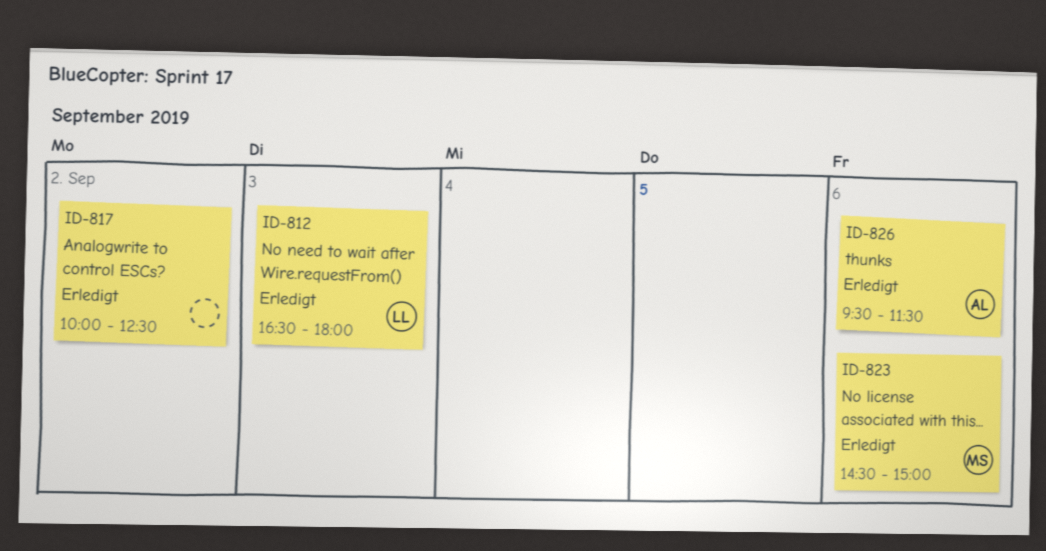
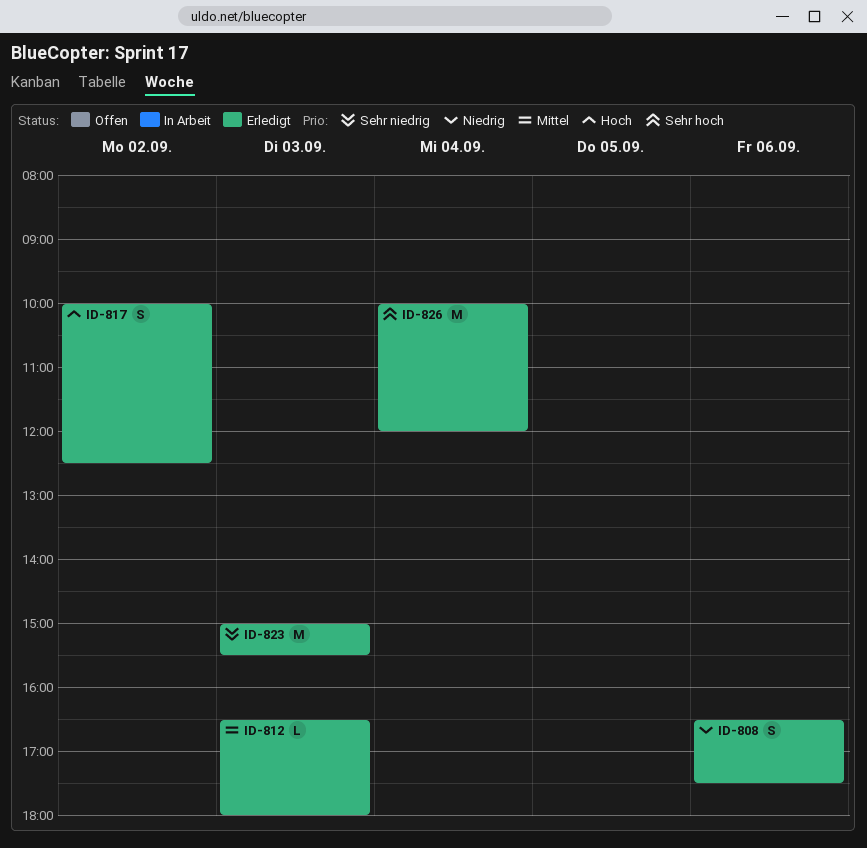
ID-808: none -> present
ID-823, day: Sep 6 -> Sep 3
ID-823, begins: 14:30 -> 15:00
ID-823, ends: 15:00 -> 15:30
ID-826, day: Sep 6 -> Sep 4
ID-826, begins: 09:30 -> 10:00
ID-826, ends: 11:30 -> 12:00

